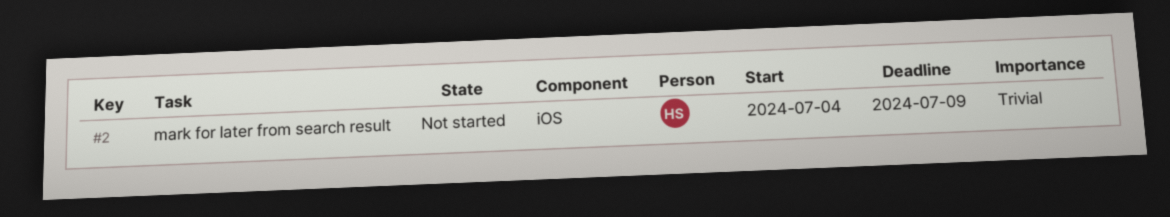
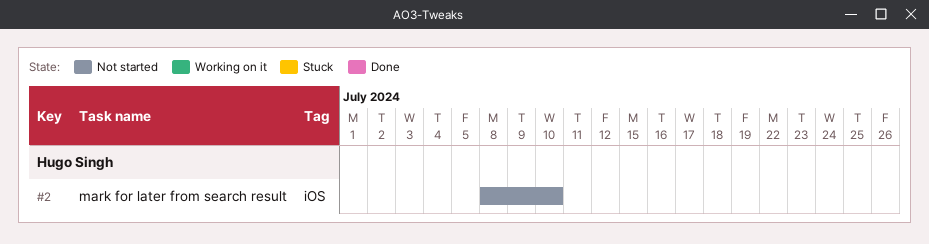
#2, start: Jul 4 -> Jul 8
#2, due: Jul 9 -> Jul 10

